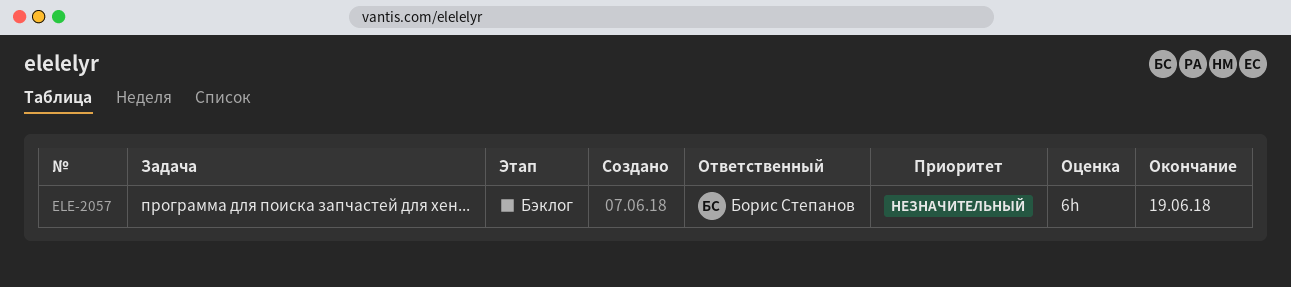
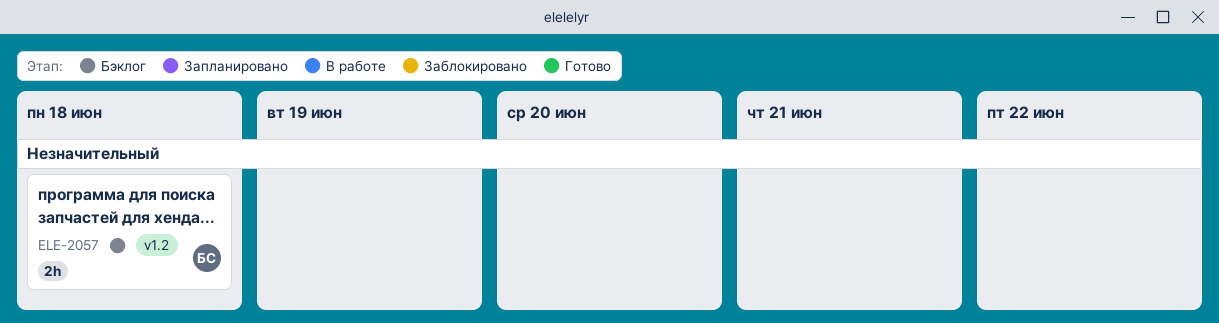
ELE-2057, estimate: 6h -> 2h
ELE-2057, due: Jun 19 -> Jun 18

